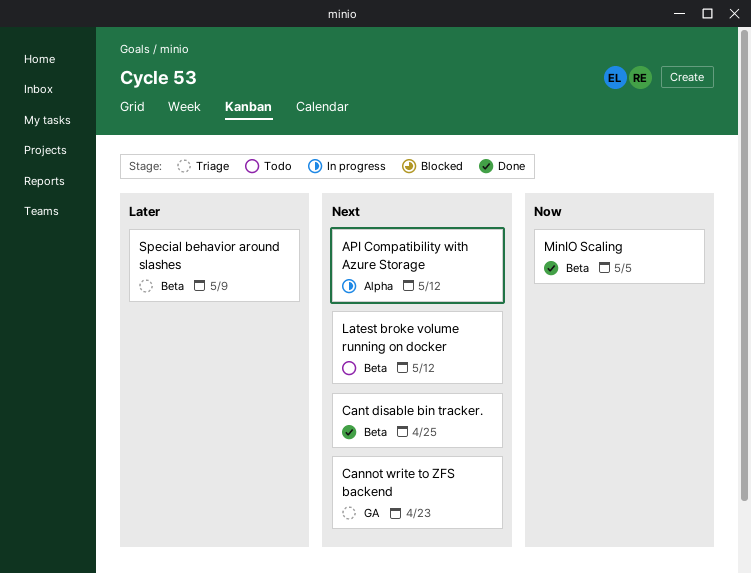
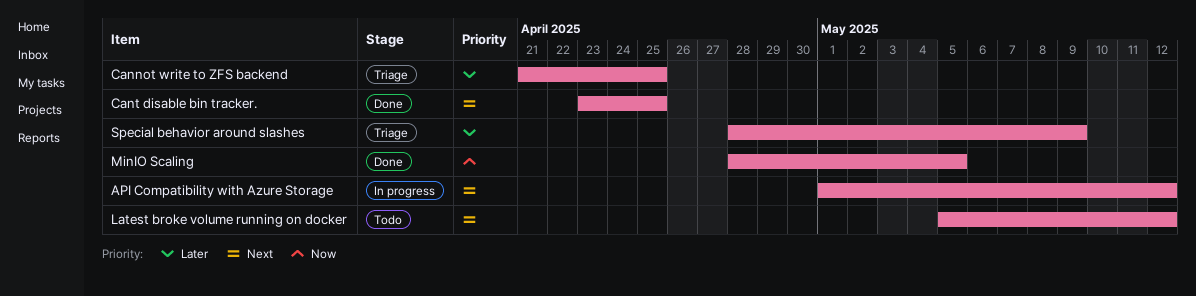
Cannot write to ZFS backend, priority: Next -> Later
Cannot write to ZFS backend, due: Apr 23 -> Apr 25

